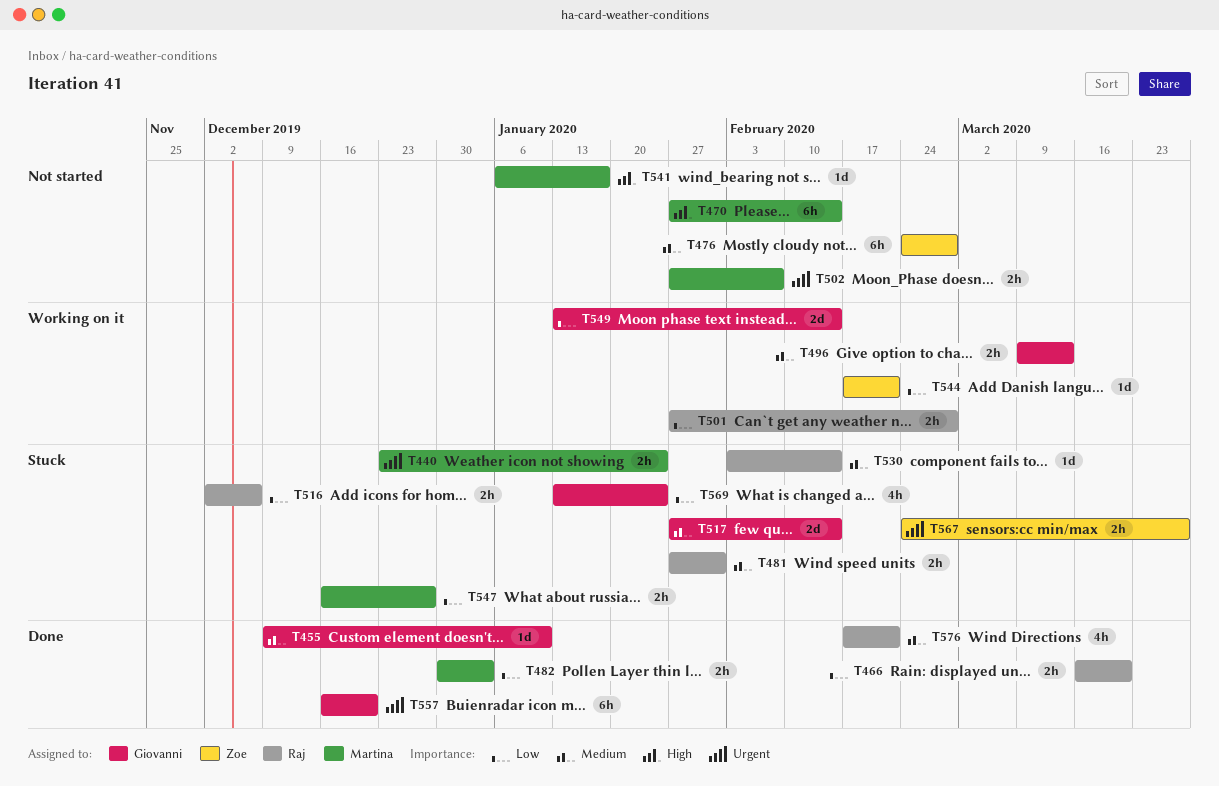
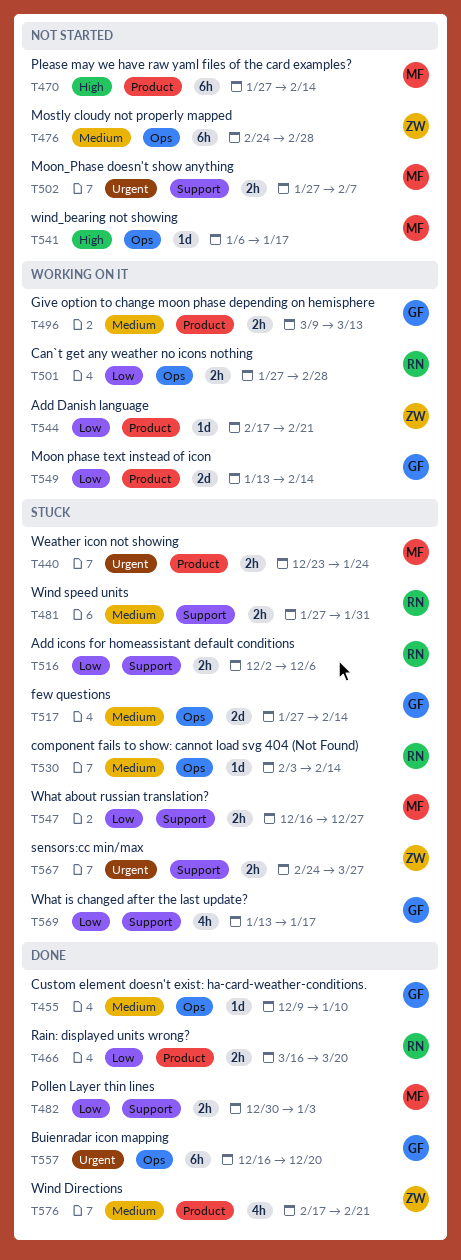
T569, due: Jan 24 -> Jan 17
T576, owner: Raj -> Zoe

